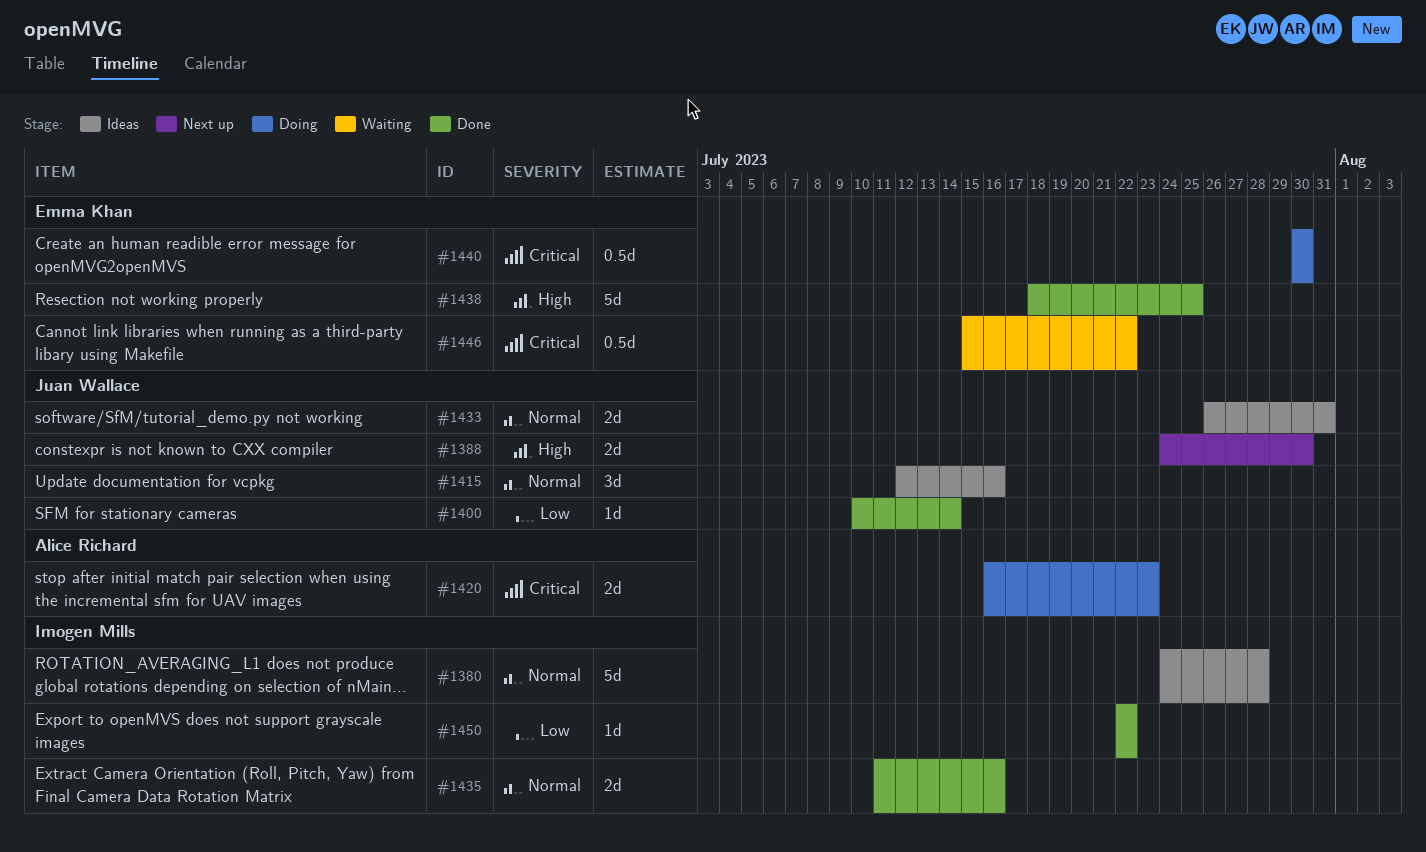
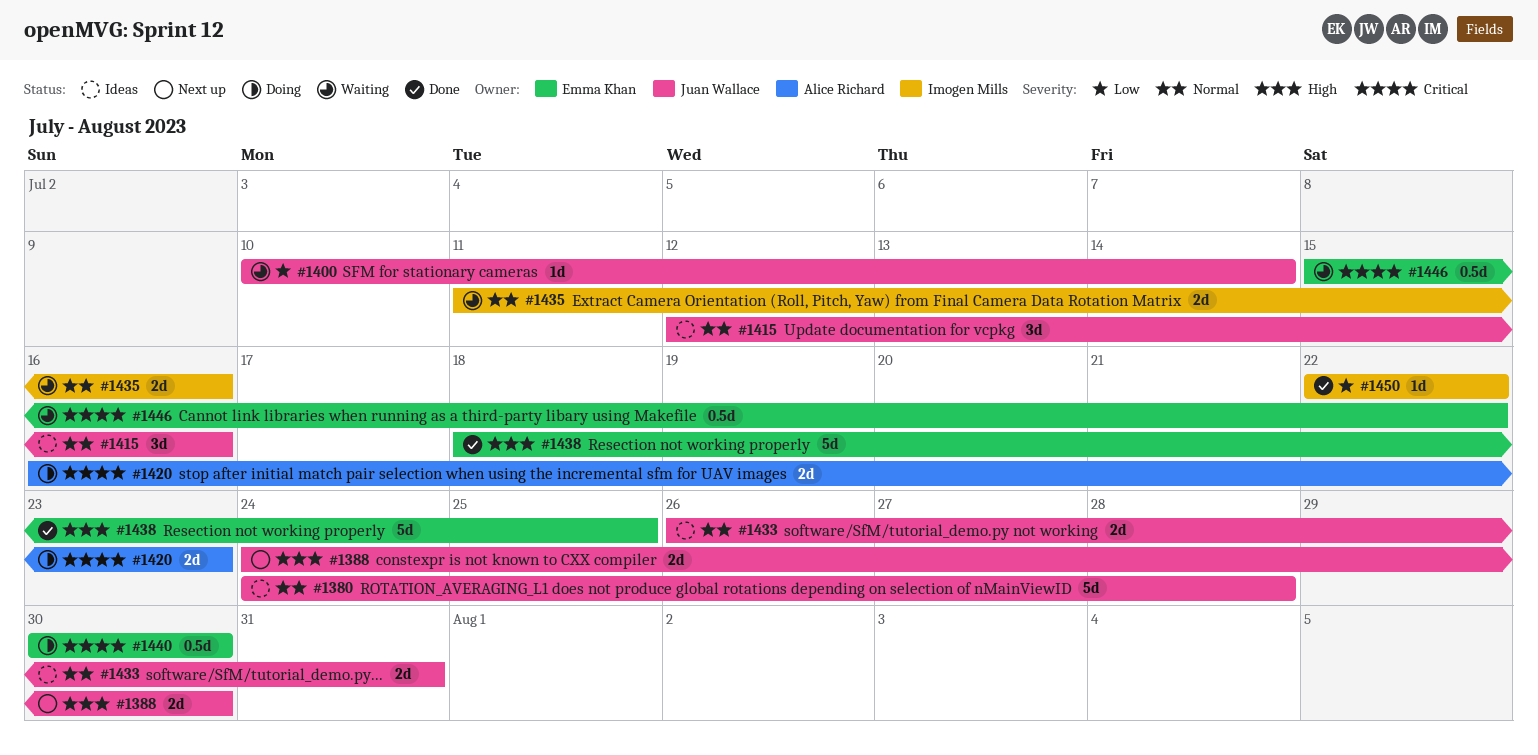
#1380, owner: Imogen Mills -> Juan Wallace
#1400, status: Done -> Waiting
#1435, status: Done -> Waiting

